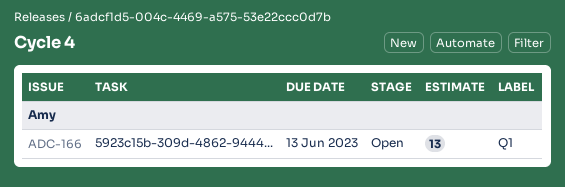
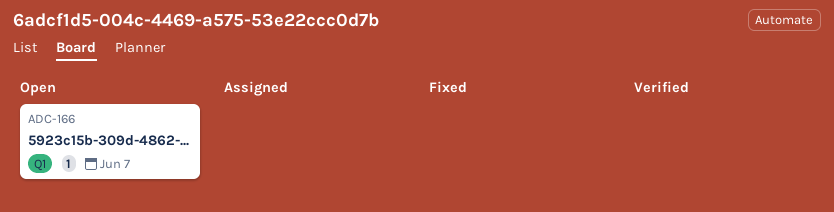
ADC-166, estimate: 13 -> 1
ADC-166, due: Jun 13 -> Jun 7

